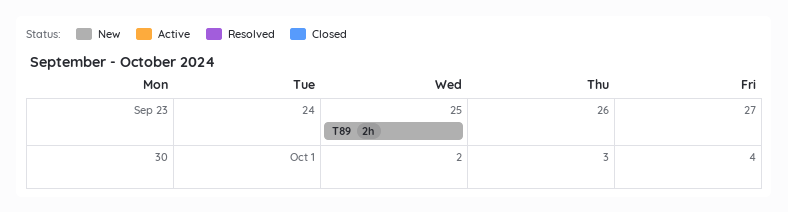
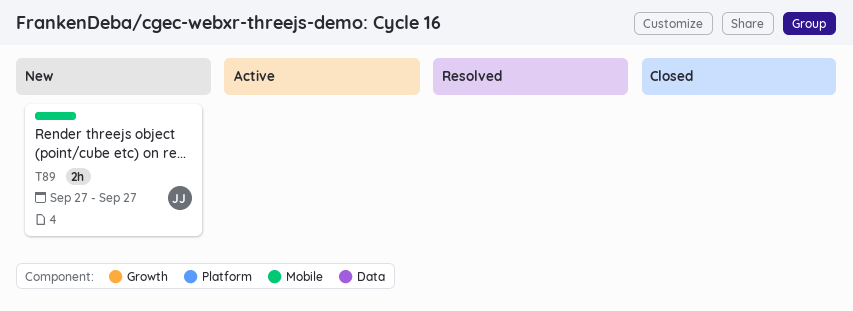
T89, start: Sep 25 -> Sep 27
T89, due: Sep 25 -> Sep 27

